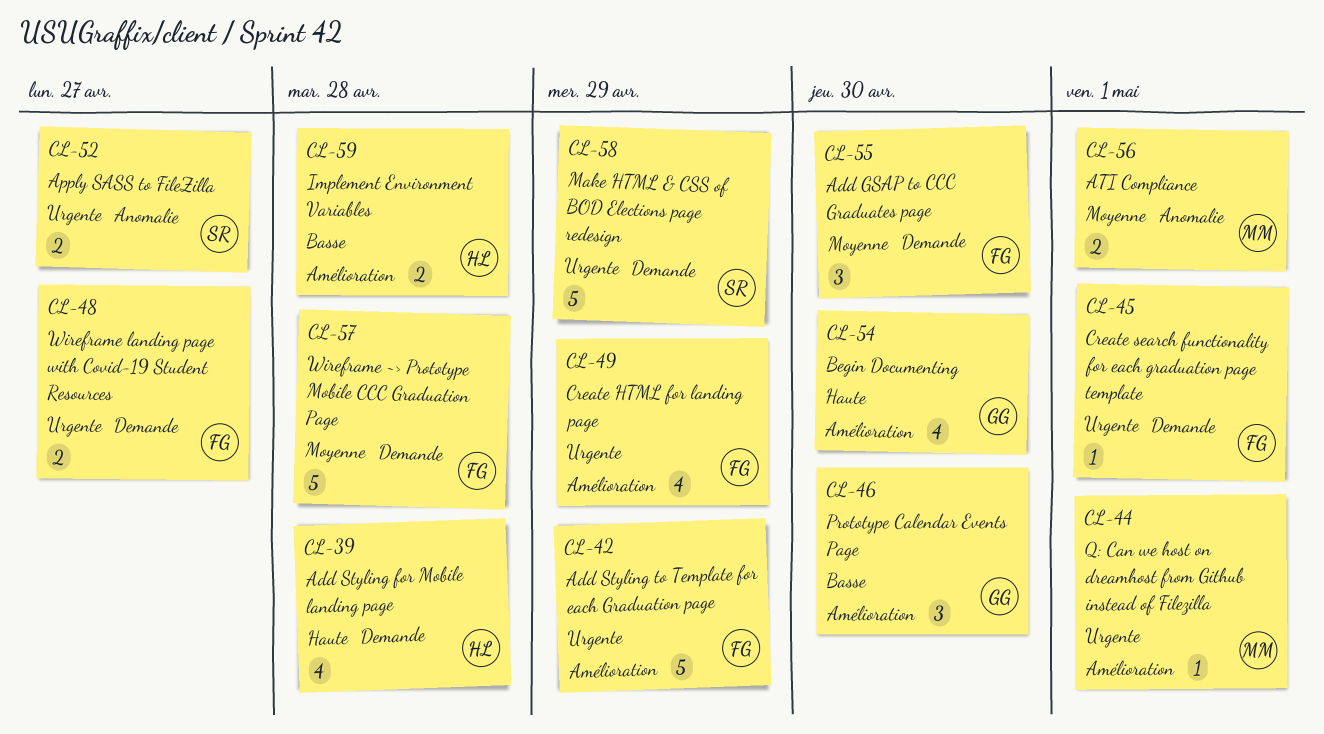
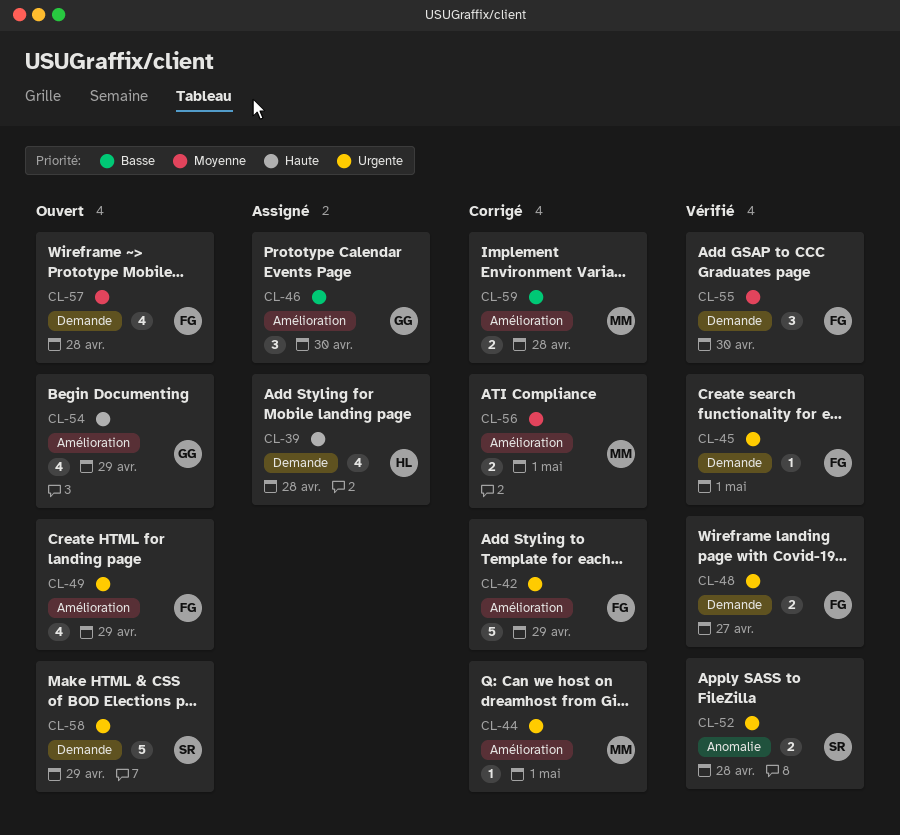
CL-52, due: Apr 27 -> Apr 28
CL-54, due: Apr 30 -> Apr 29
CL-56, label: Anomalie -> Amélioration
CL-57, estimate: 5 -> 4
CL-59, owner: HL -> MM

